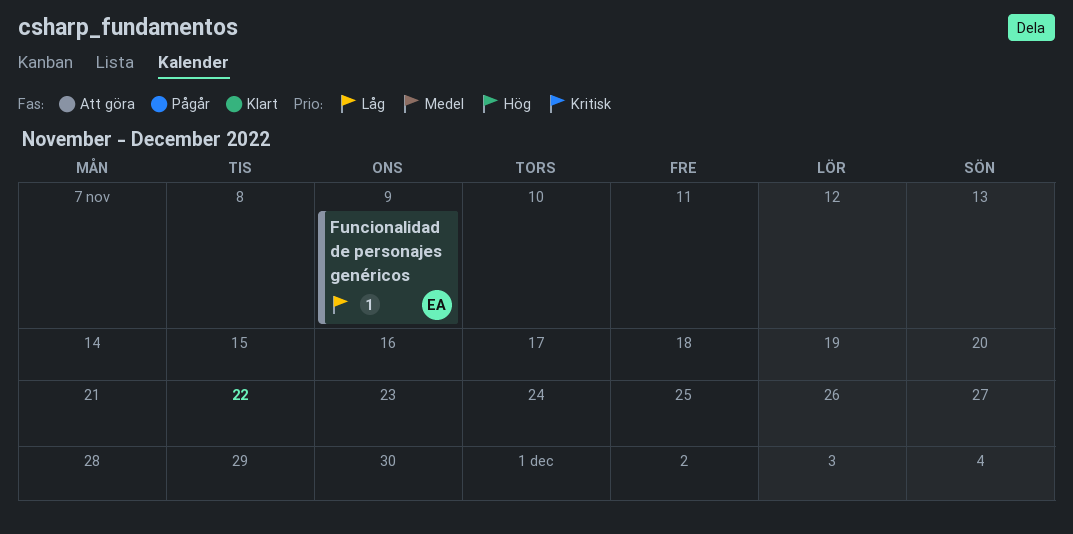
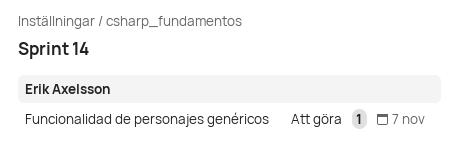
Funcionalidad de personajes genéricos, due: Nov 9 -> Nov 7

